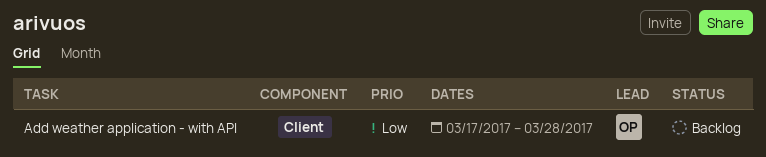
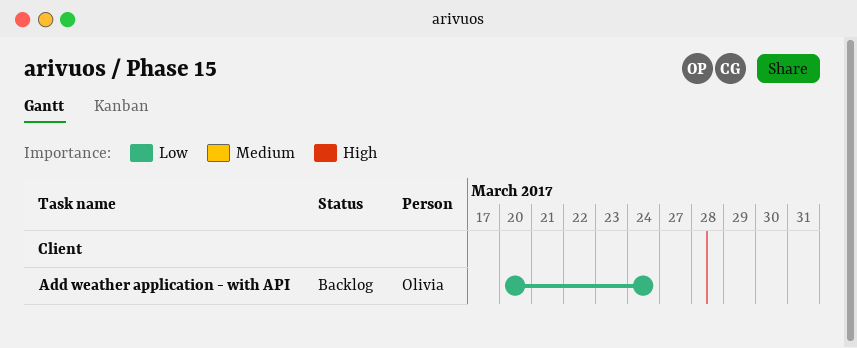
Add weather application - with API, start: Mar 17 -> Mar 20
Add weather application - with API, due: Mar 28 -> Mar 24

